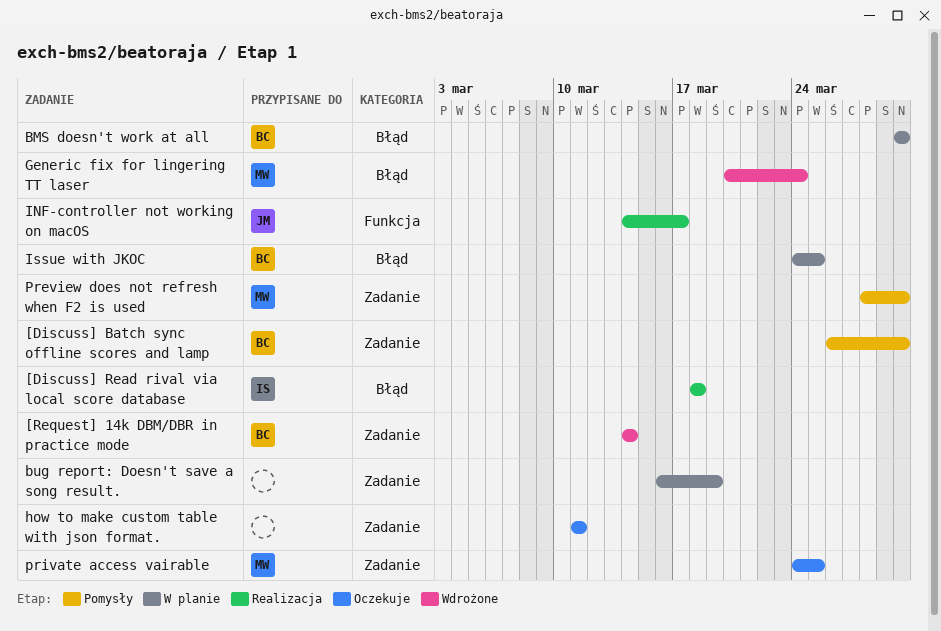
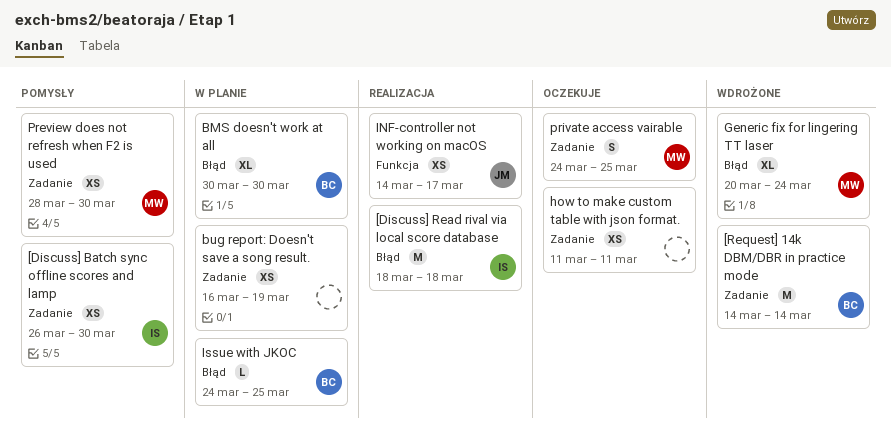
[Discuss] Batch sync offline scores and lamp, owner: BC -> IS

